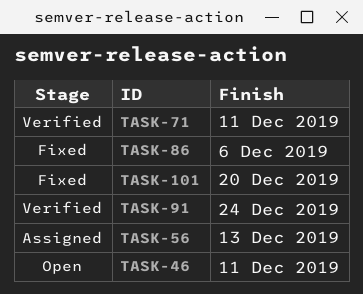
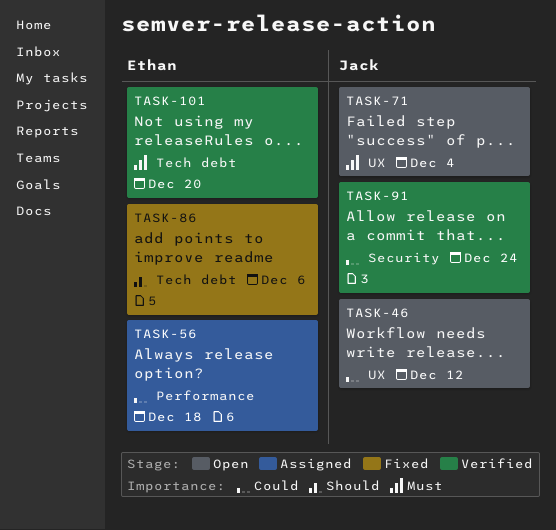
TASK-46, due: Dec 11 -> Dec 12
TASK-56, due: Dec 13 -> Dec 18
TASK-71, status: Verified -> Open
TASK-71, due: Dec 11 -> Dec 4
TASK-101, status: Fixed -> Verified

